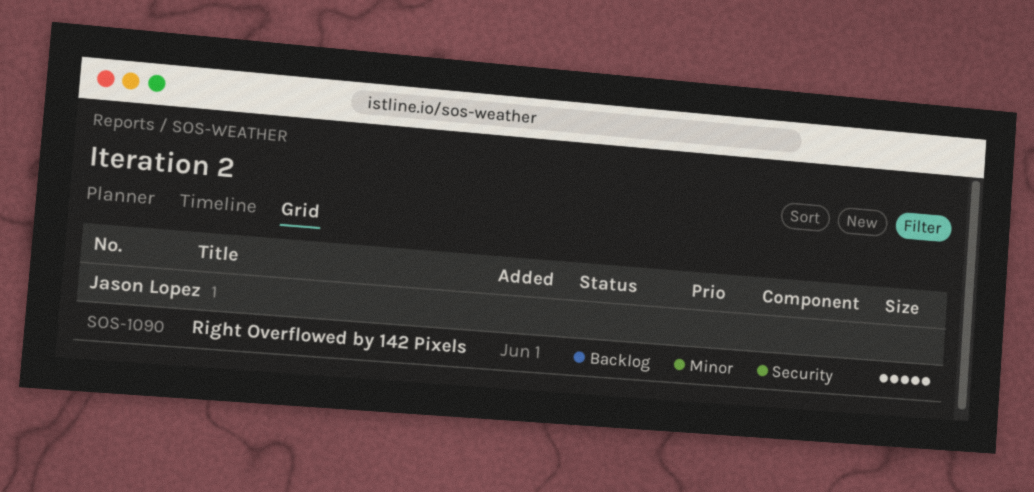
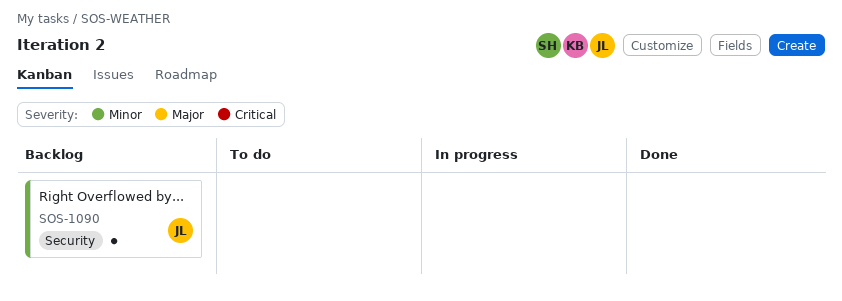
SOS-1090, estimate: 5 -> 1

